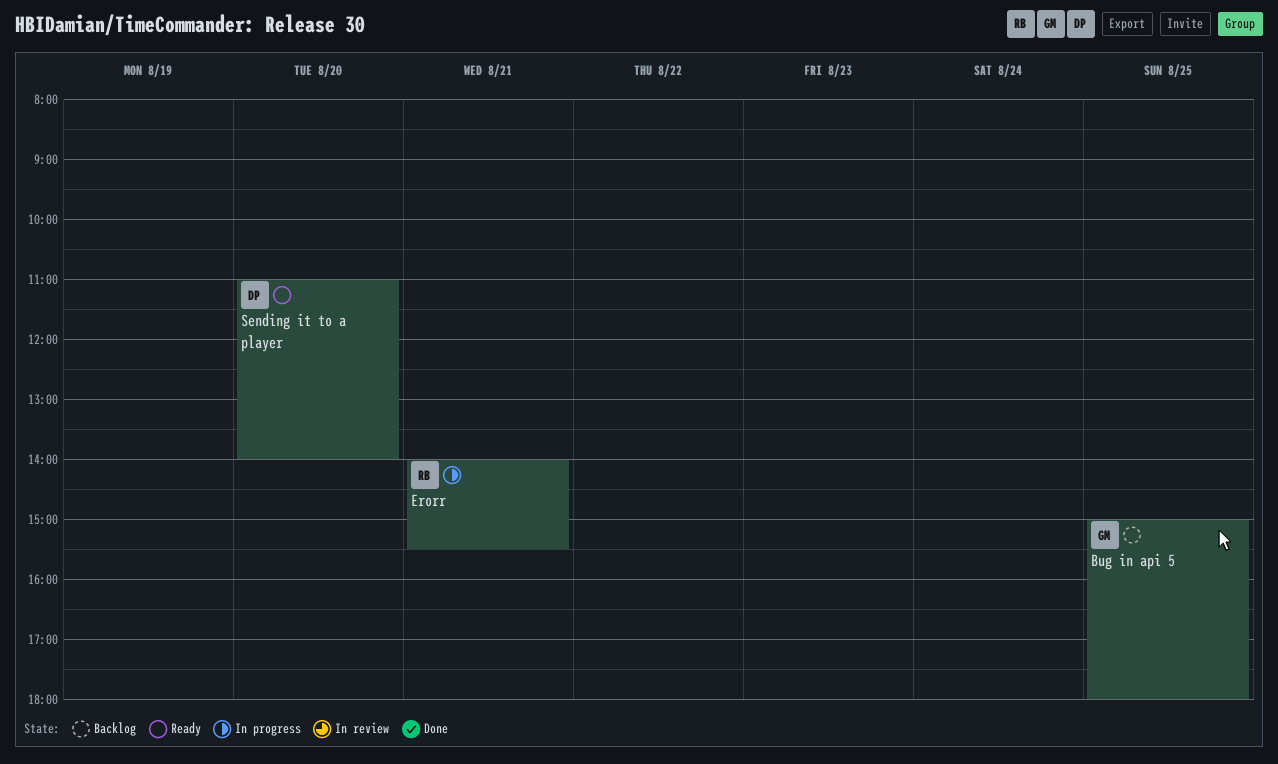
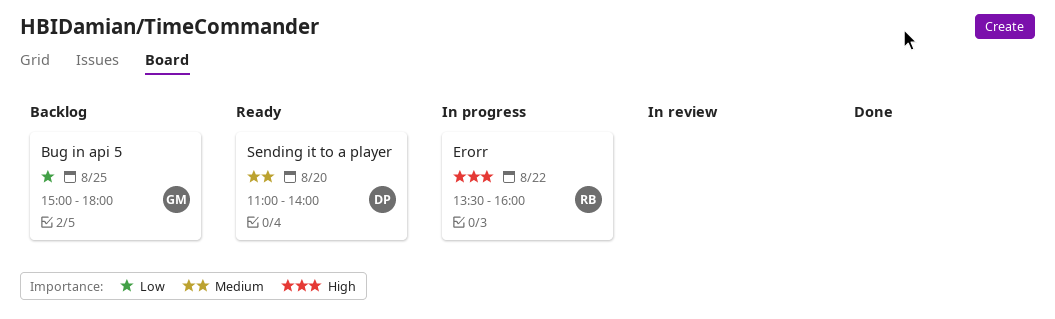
Erorr, day: Aug 21 -> Aug 22
Erorr, begins: 14:00 -> 13:30
Erorr, ends: 15:30 -> 16:00

